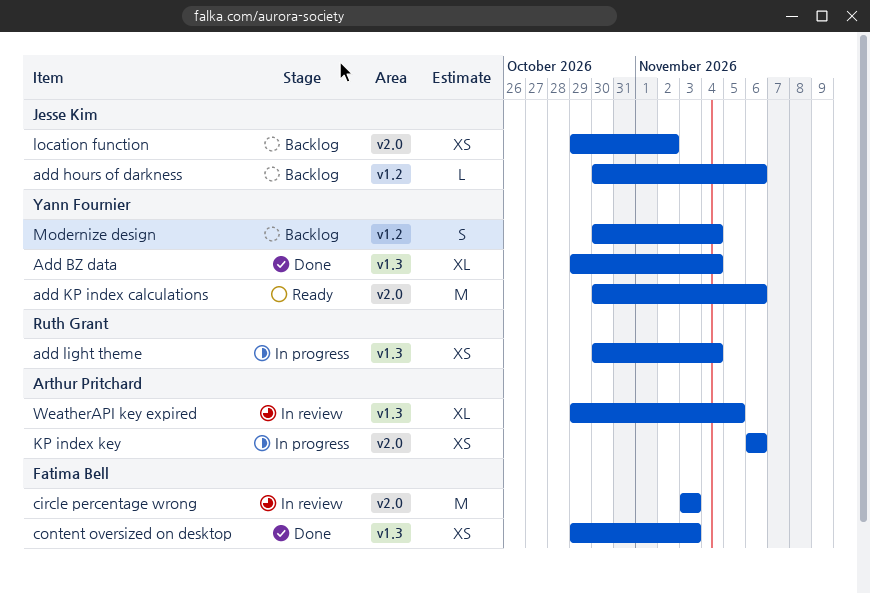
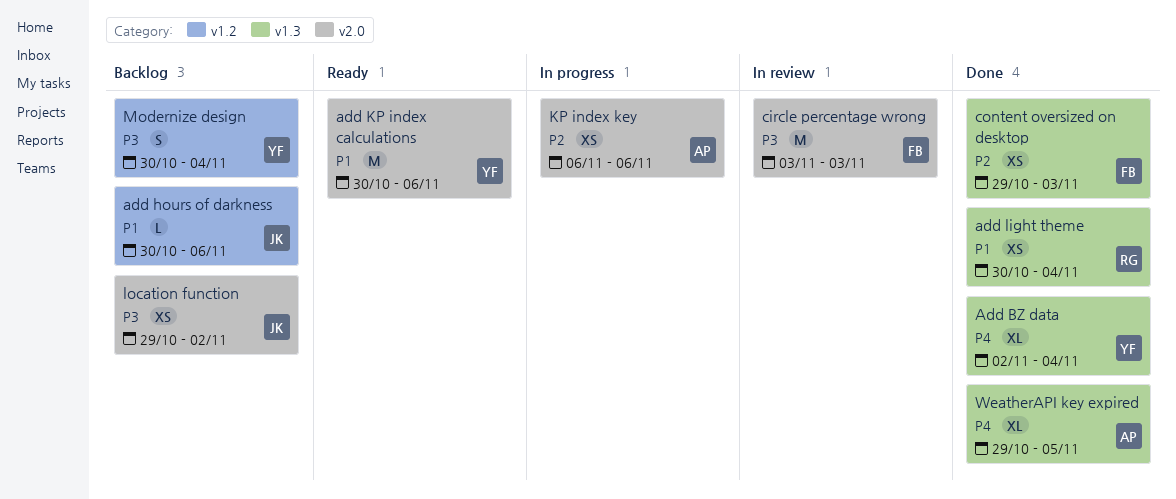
Add BZ data, start: Oct 29 -> Nov 2
add light theme, status: In progress -> Done
WeatherAPI key expired, status: In review -> Done

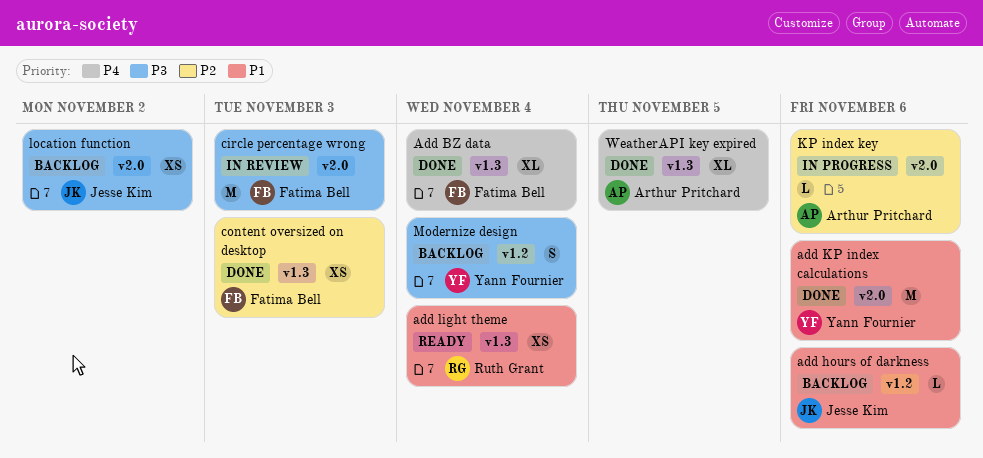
Add BZ data, owner: Yann Fournier -> Fatima Bell
add KP index calculations, status: Ready -> Done
add light theme, status: Done -> Ready
KP index key, estimate: XS -> L

